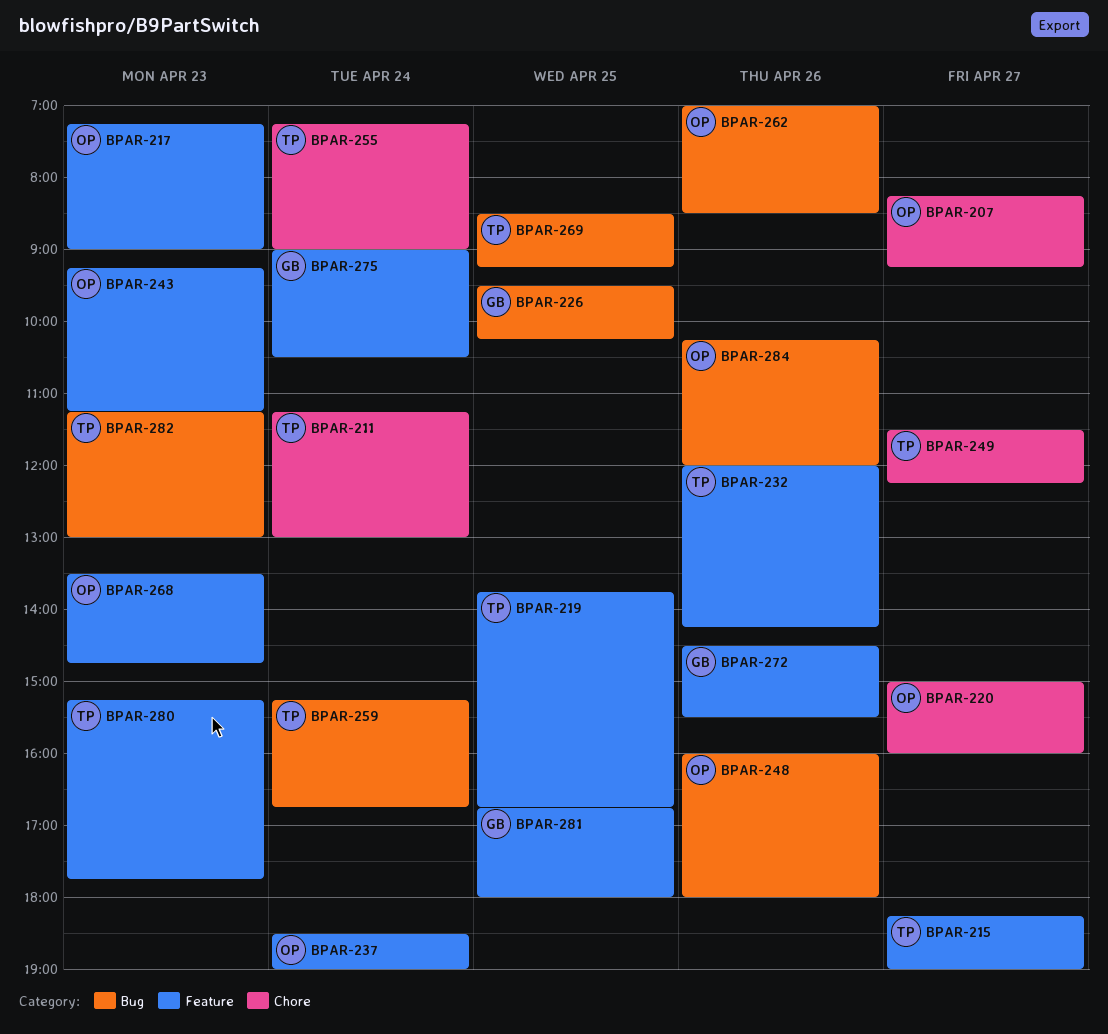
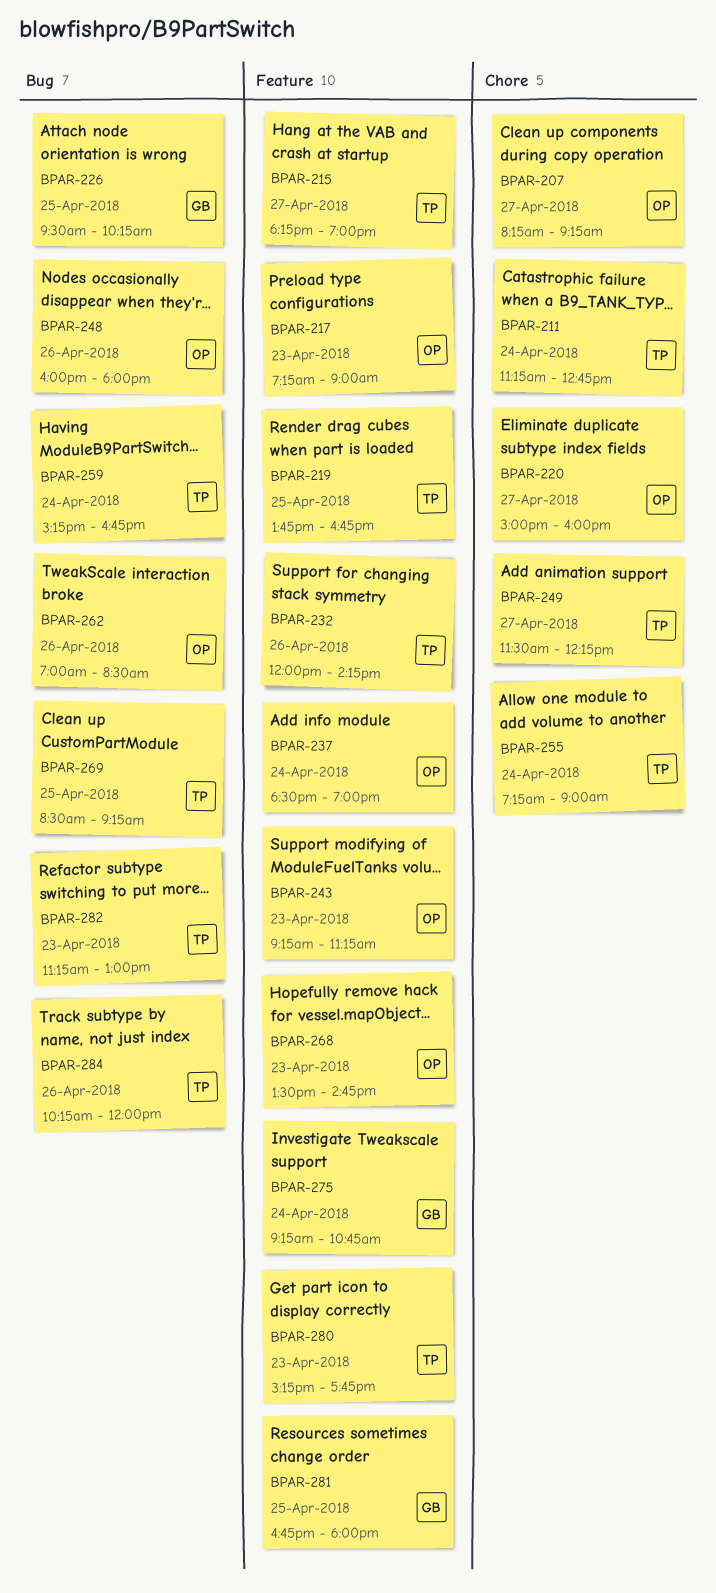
BPAR-211, ends: 13:00 -> 12:45
BPAR-272: present -> none
BPAR-275, begins: 09:00 -> 09:15
BPAR-275, ends: 10:30 -> 10:45
BPAR-284, owner: OP -> TP

